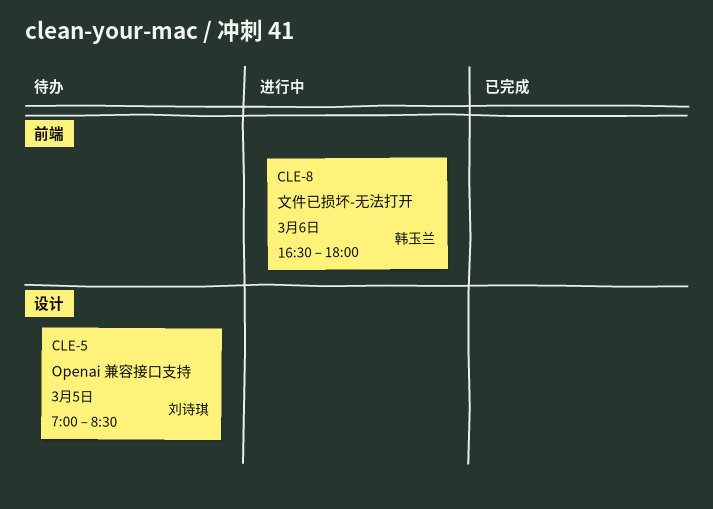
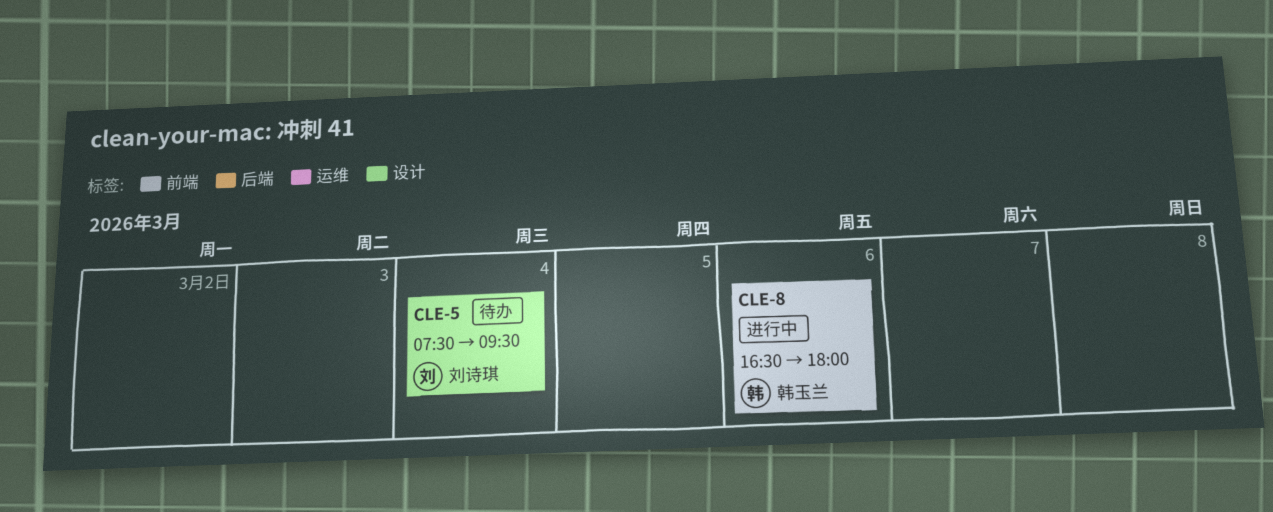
CLE-5, day: Mar 5 -> Mar 4
CLE-5, begins: 07:00 -> 07:30
CLE-5, ends: 08:30 -> 09:30

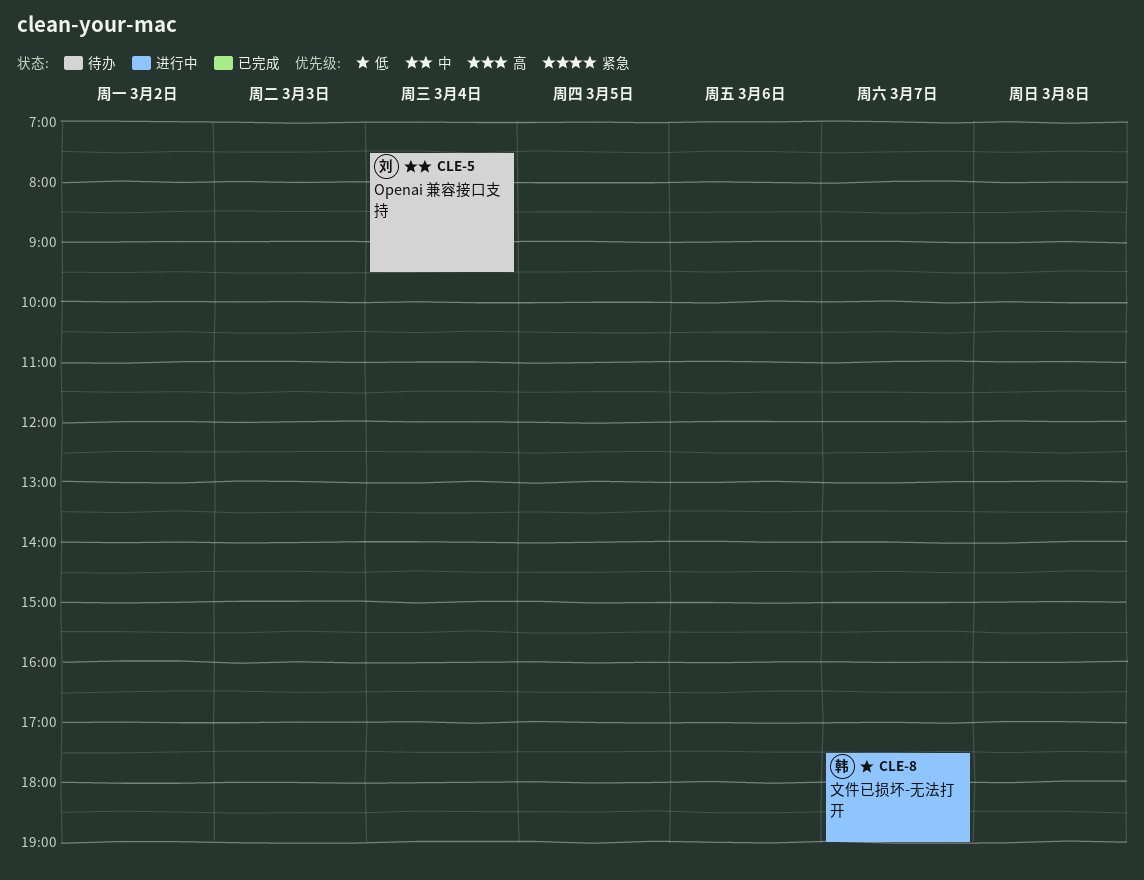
CLE-8, day: Mar 6 -> Mar 7
CLE-8, begins: 16:30 -> 17:30
CLE-8, ends: 18:00 -> 19:00

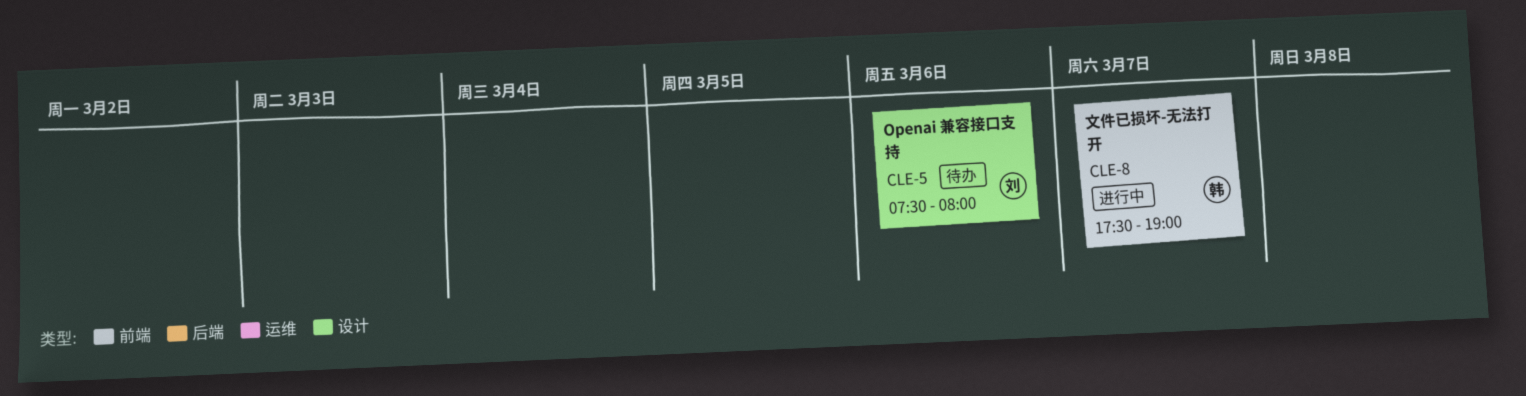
CLE-5, day: Mar 4 -> Mar 6
CLE-5, ends: 09:30 -> 08:00

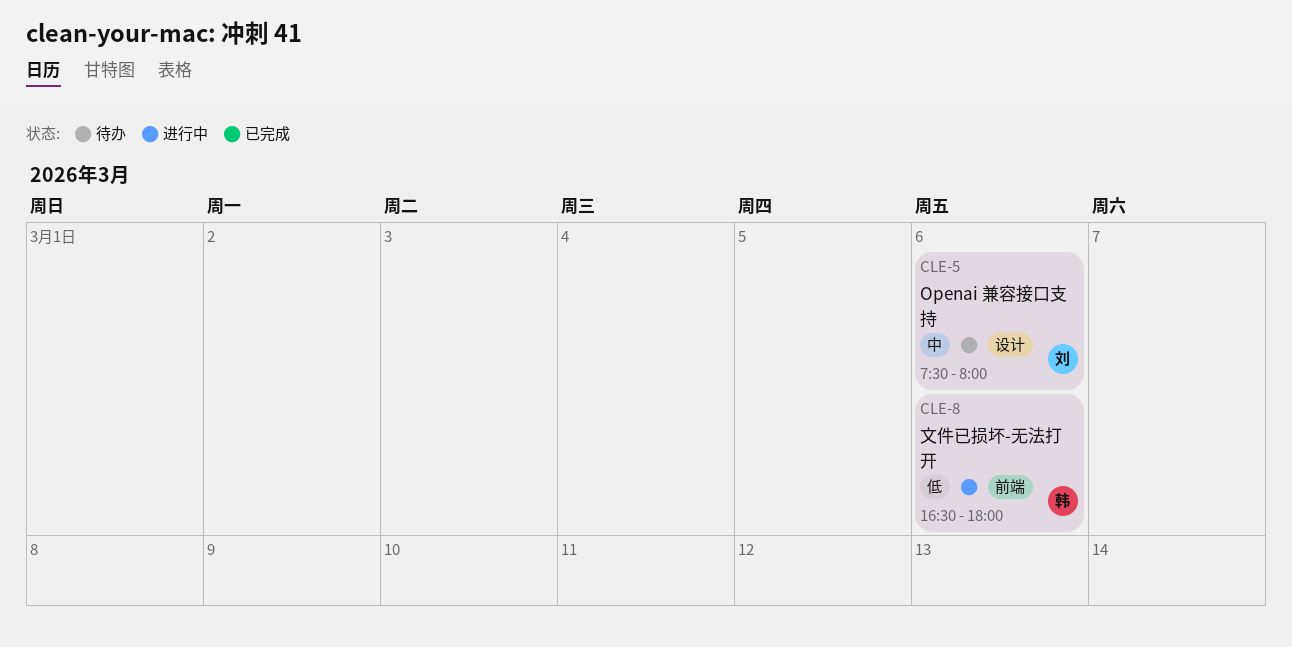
CLE-8, day: Mar 7 -> Mar 6
CLE-8, begins: 17:30 -> 16:30
CLE-8, ends: 19:00 -> 18:00

